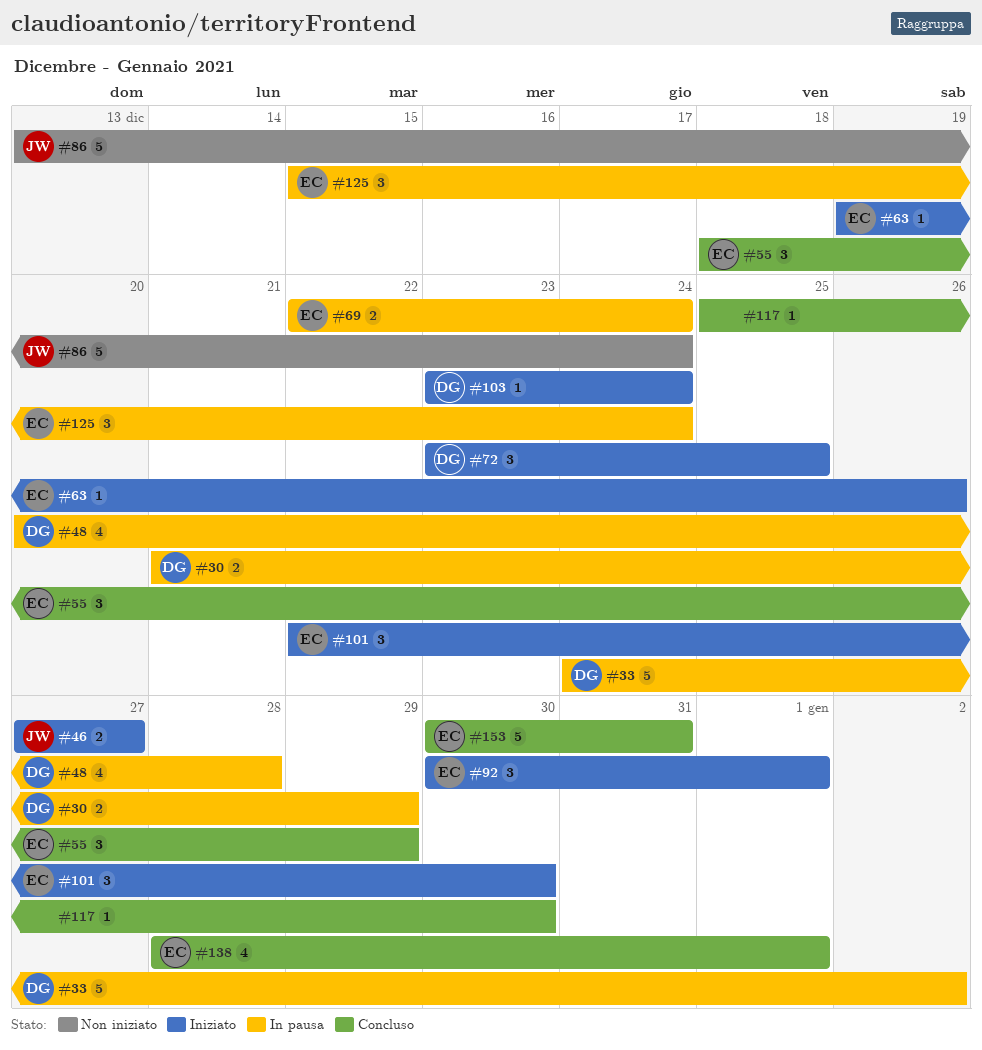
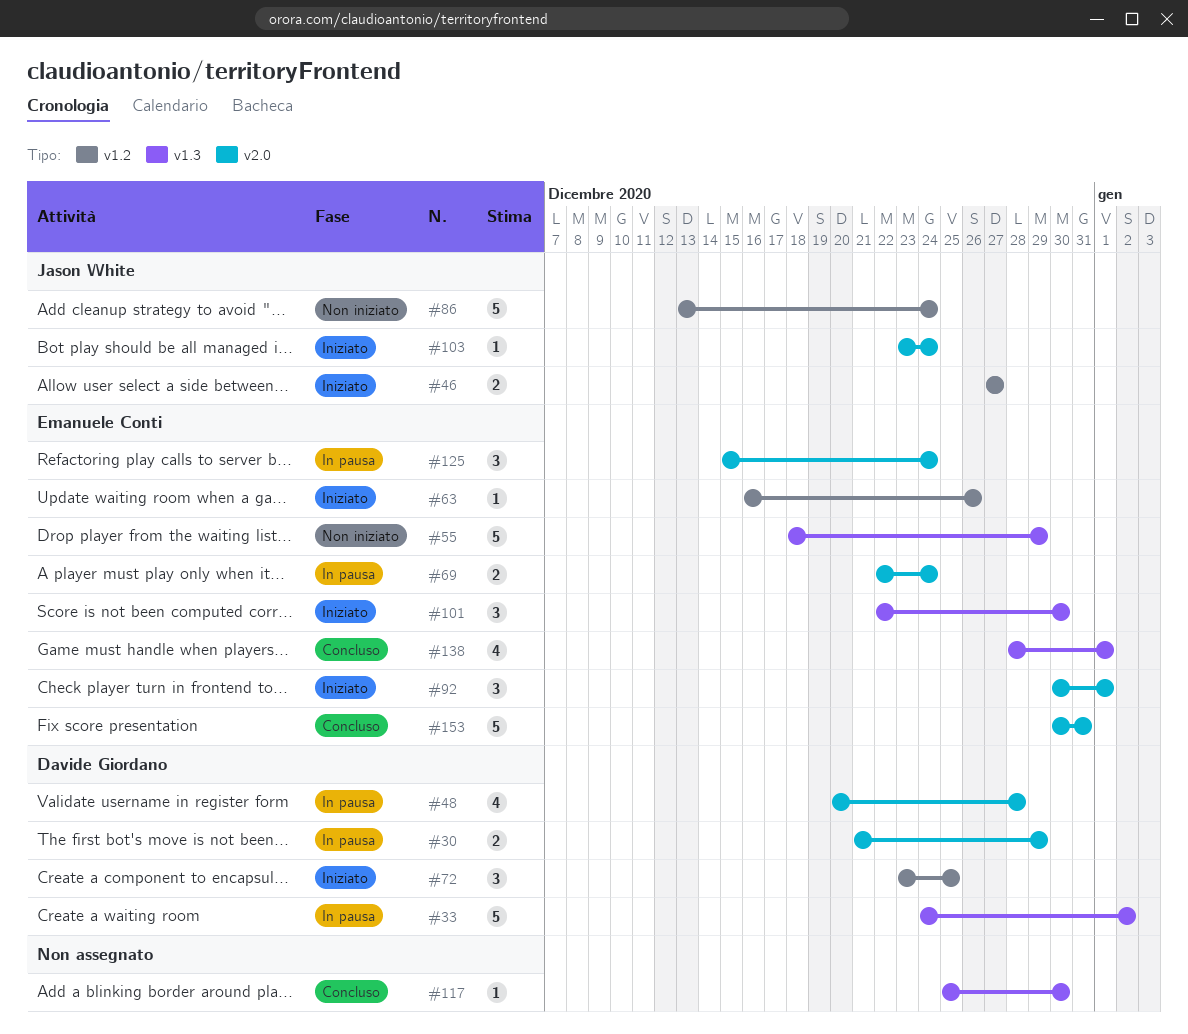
#55, status: Concluso -> Non iniziato
#55, estimate: 3 -> 5
#63, start: Dec 19 -> Dec 16
#103, owner: Davide Giordano -> Jason White

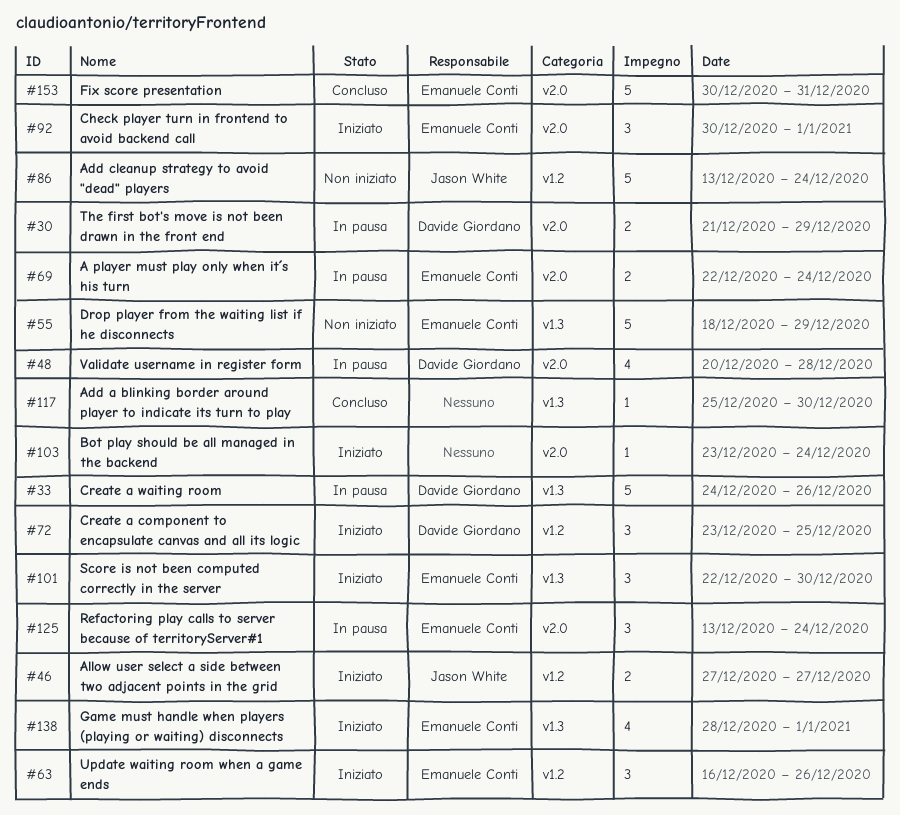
#33, due: Jan 2 -> Dec 26
#63, estimate: 1 -> 3
#103, owner: Jason White -> none
#125, start: Dec 15 -> Dec 13
#138, status: Concluso -> Iniziato

